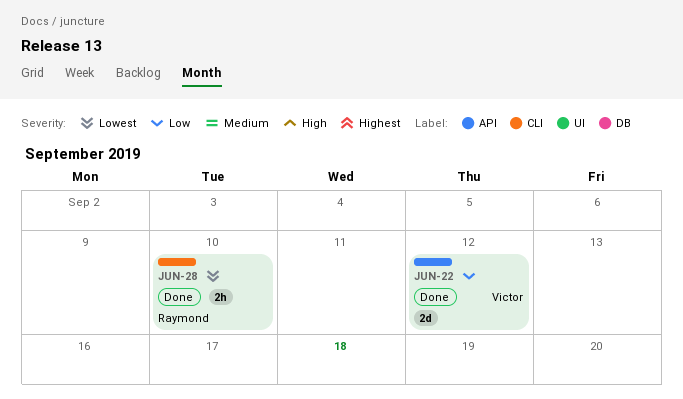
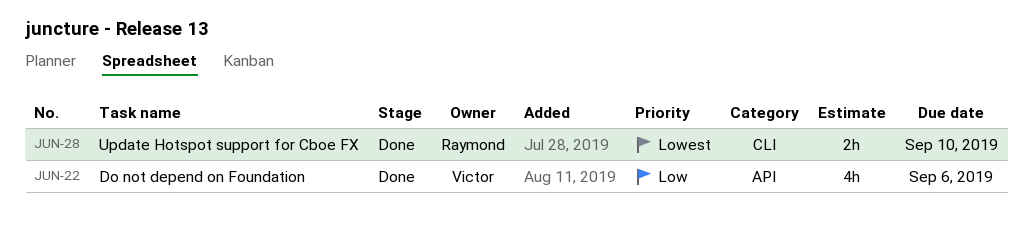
JUN-22, estimate: 2d -> 4h
JUN-22, due: Sep 12 -> Sep 6

